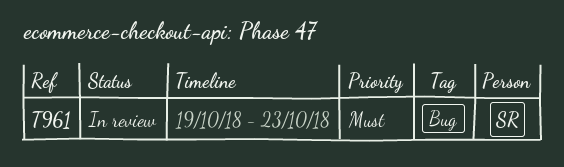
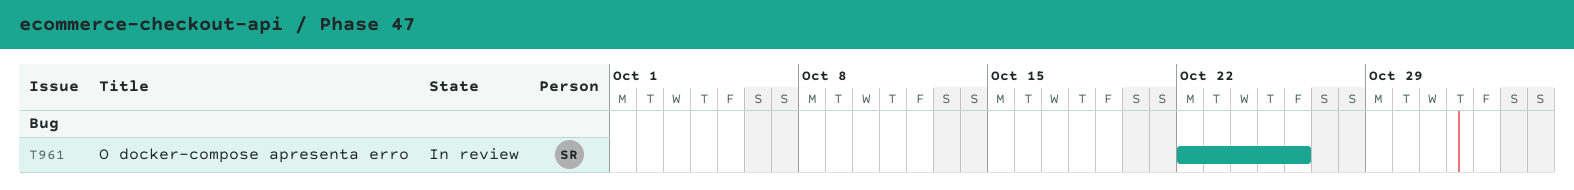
T961, start: Oct 19 -> Oct 22
T961, due: Oct 23 -> Oct 26

